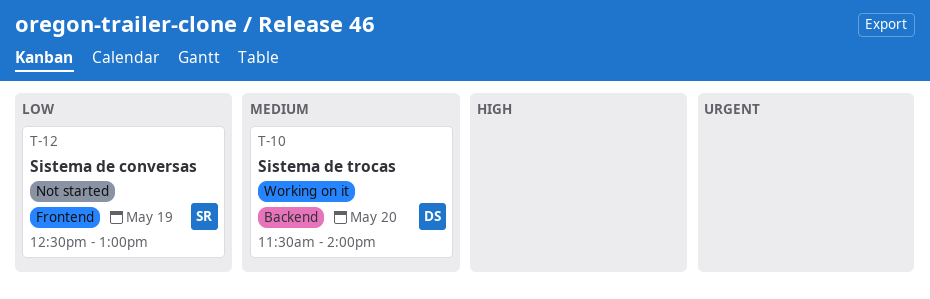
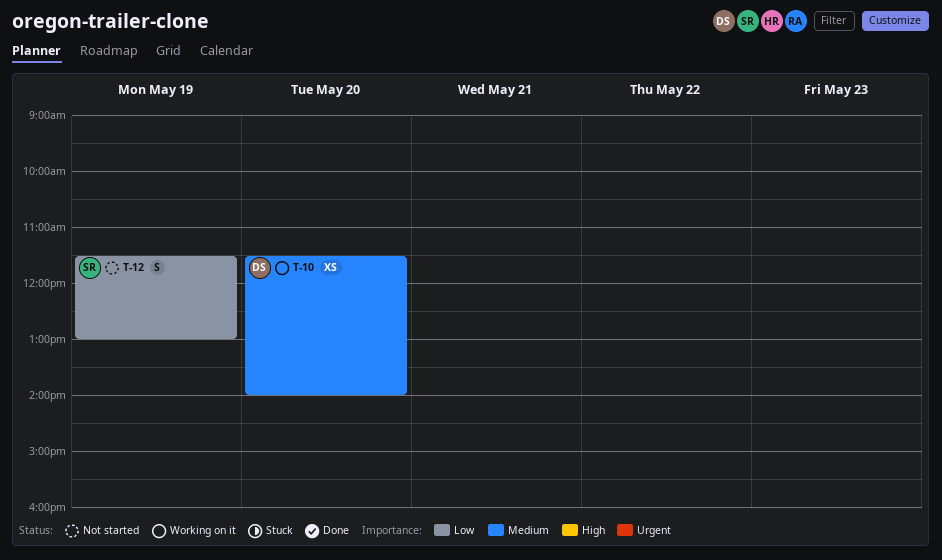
T-12, begins: 12:30 -> 11:30

